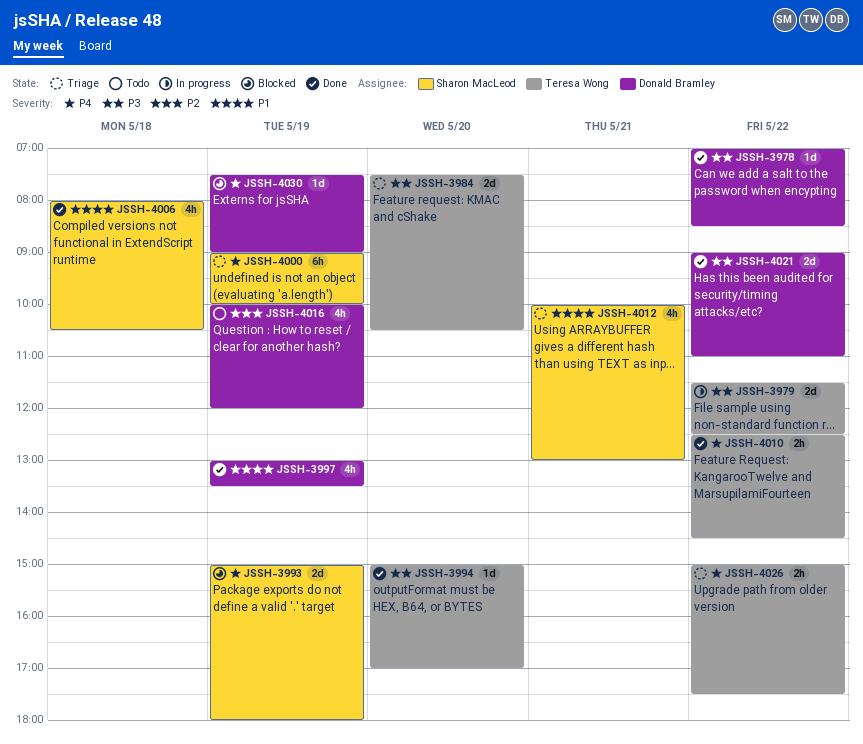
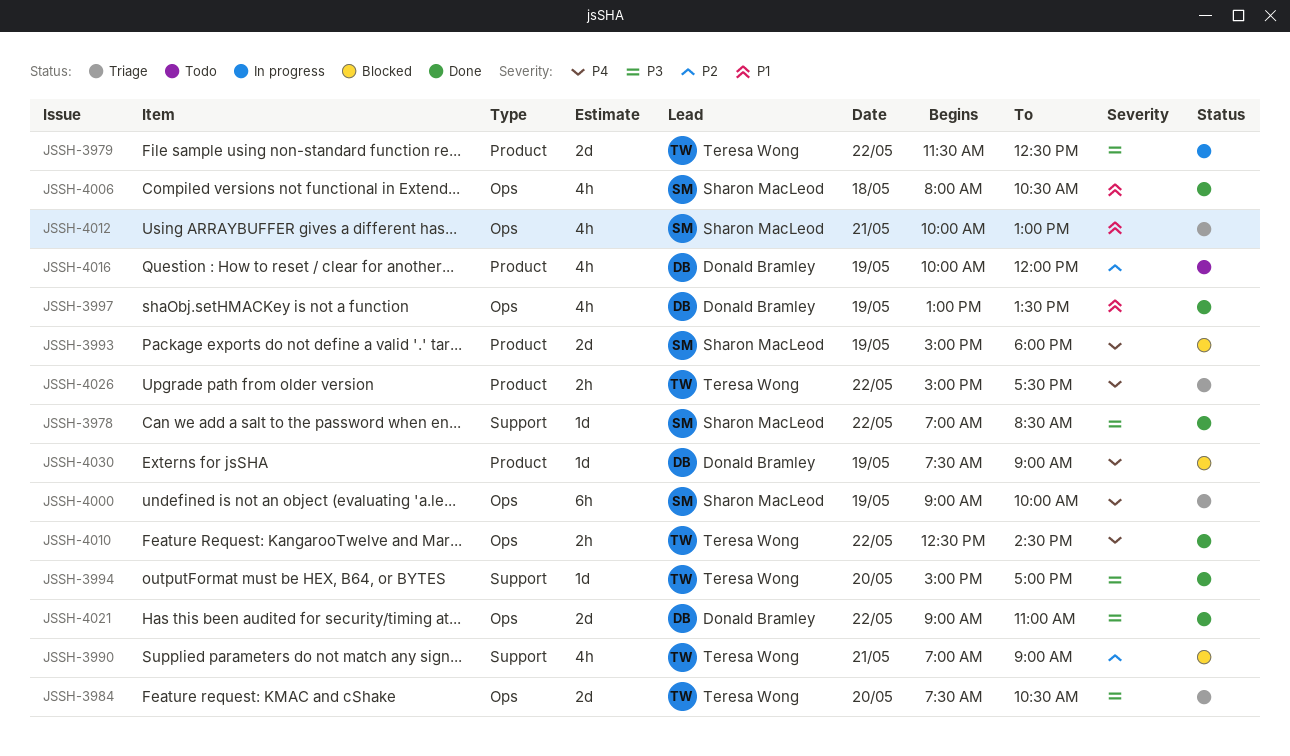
JSSH-3978, owner: Donald Bramley -> Sharon MacLeod
JSSH-3990: none -> present

